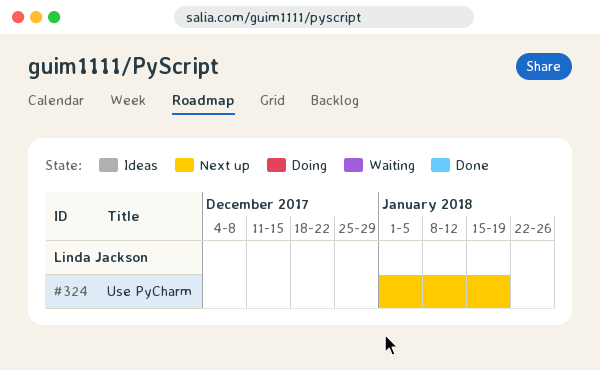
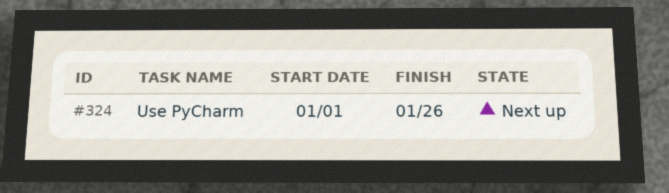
#324, due: Jan 19 -> Jan 26

